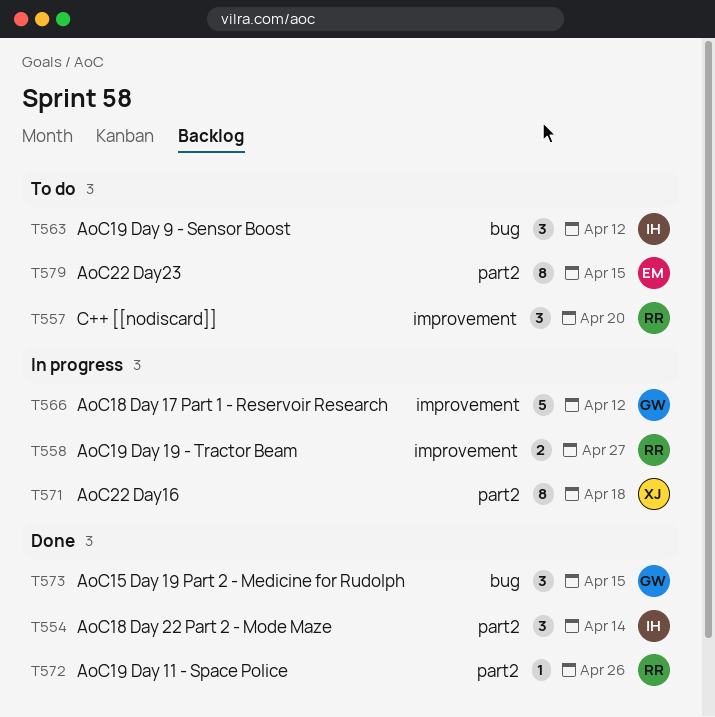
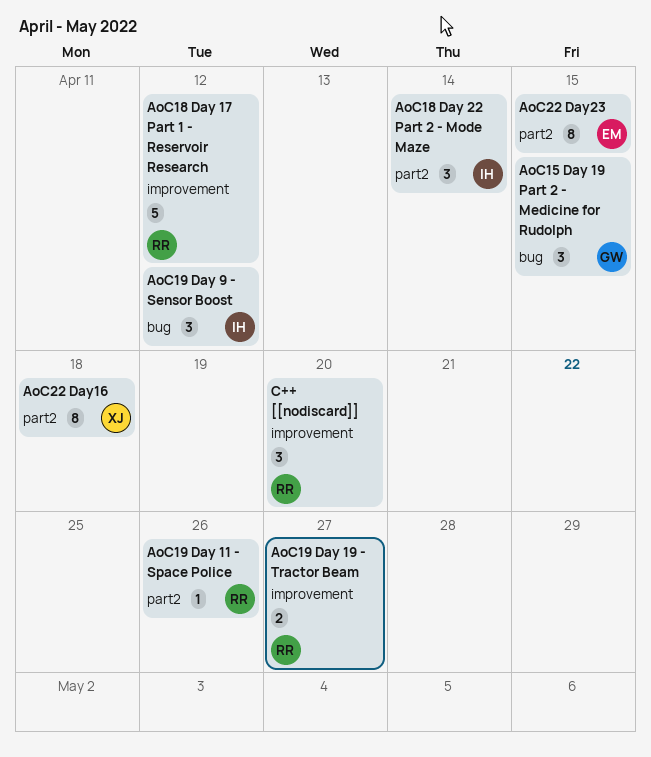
AoC18 Day 17 Part 1 - Reservoir Research, owner: GW -> RR

